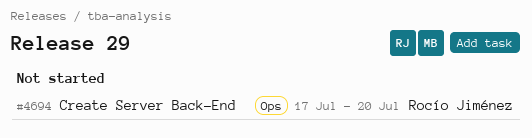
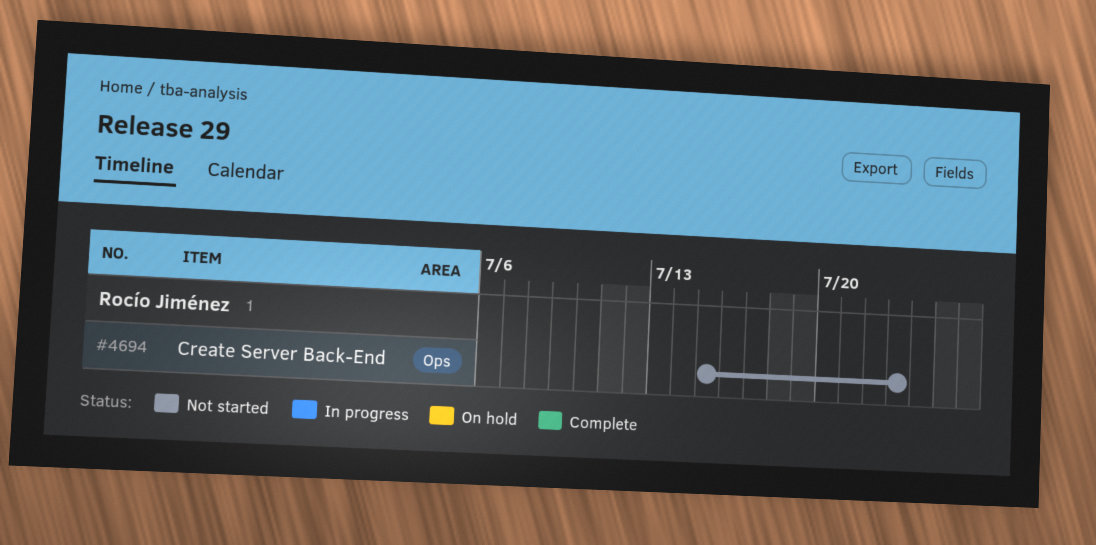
#4694, start: Jul 17 -> Jul 15
#4694, due: Jul 20 -> Jul 23

